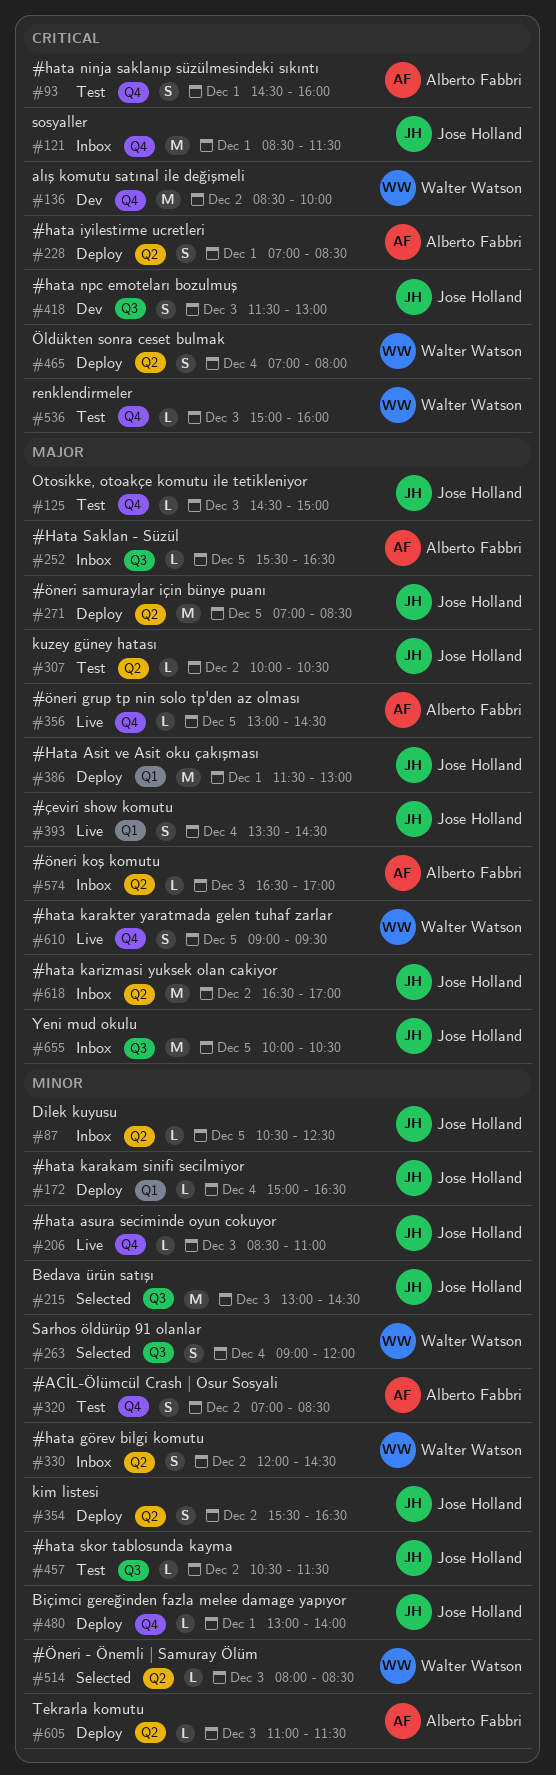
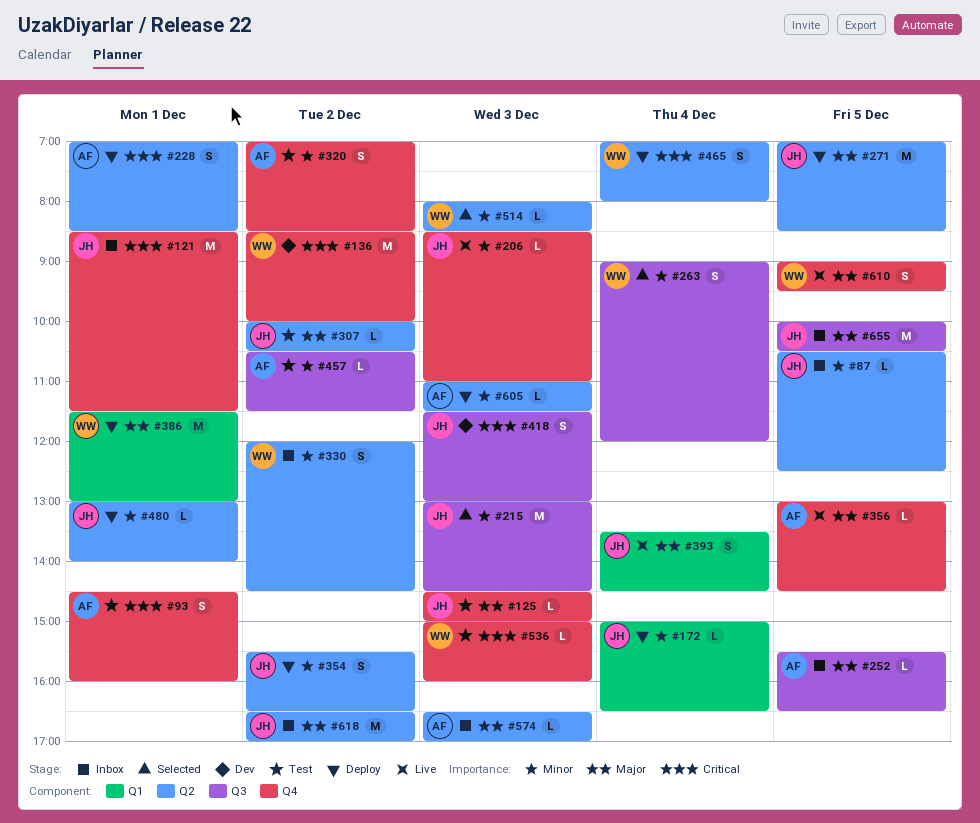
#386, owner: Jose Holland -> Walter Watson
#457, owner: Jose Holland -> Alberto Fabbri
#480, label: Q4 -> Q2

